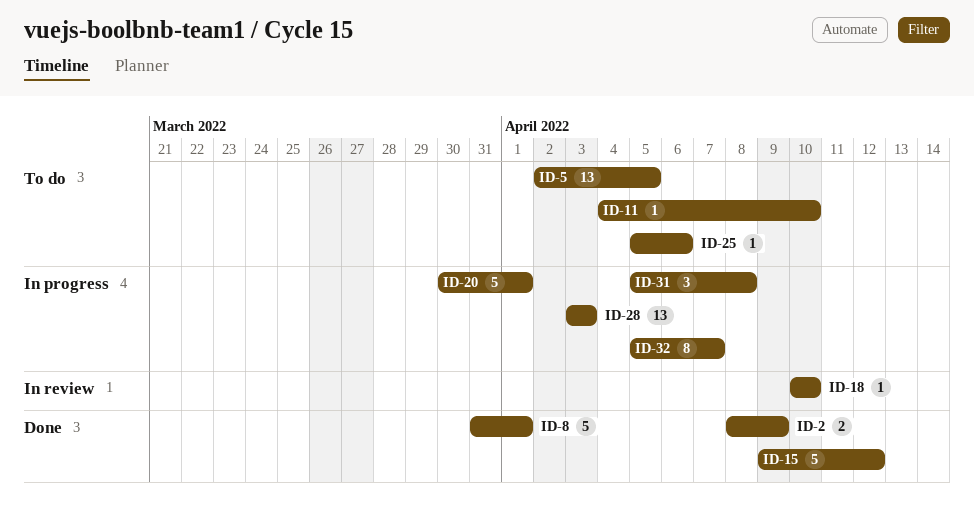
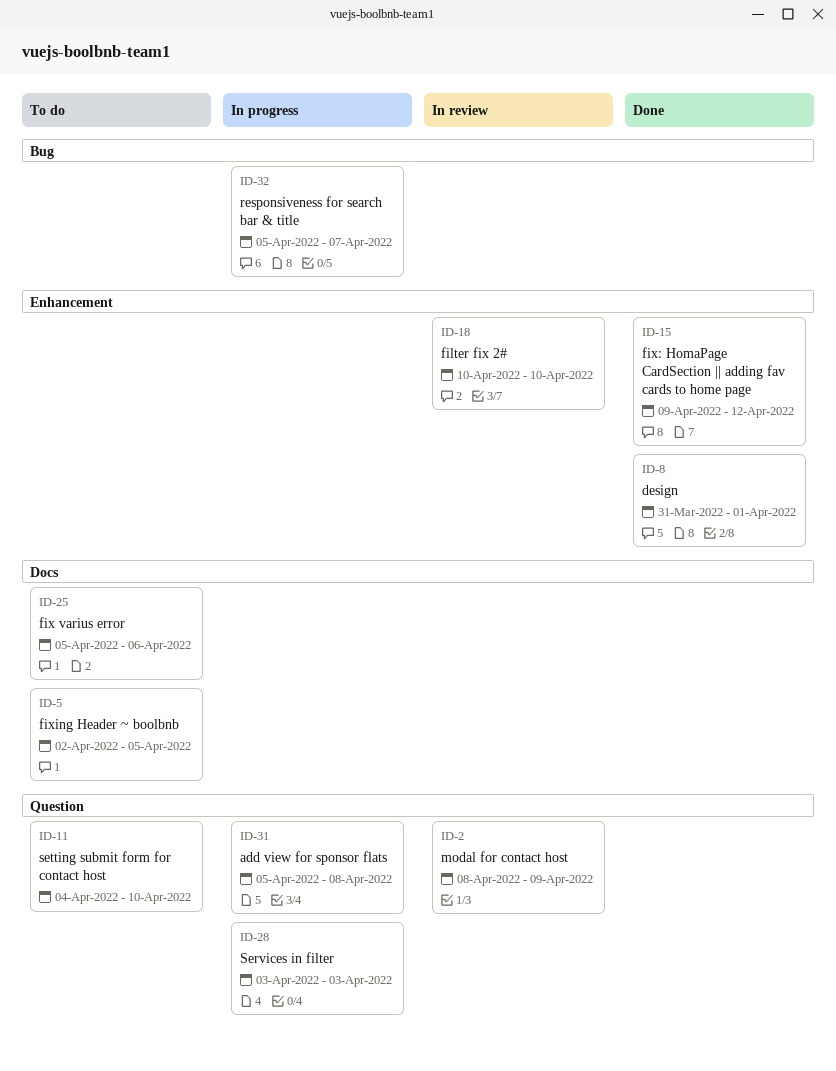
ID-2, status: Done -> In review
ID-20: present -> none

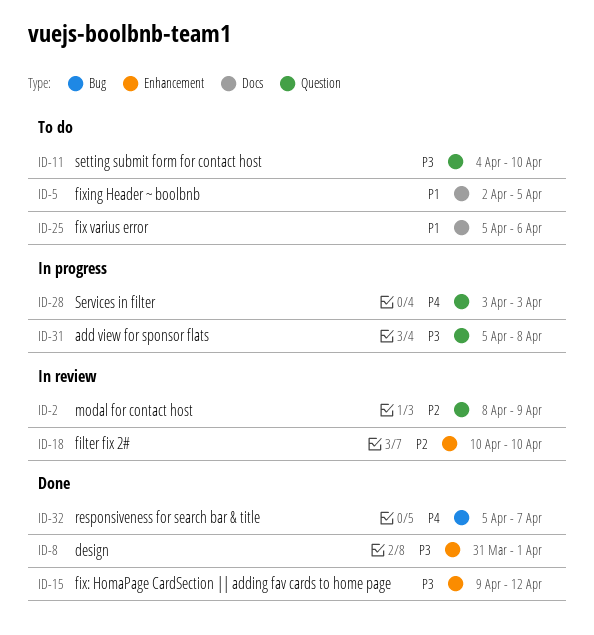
ID-32, status: In progress -> Done

